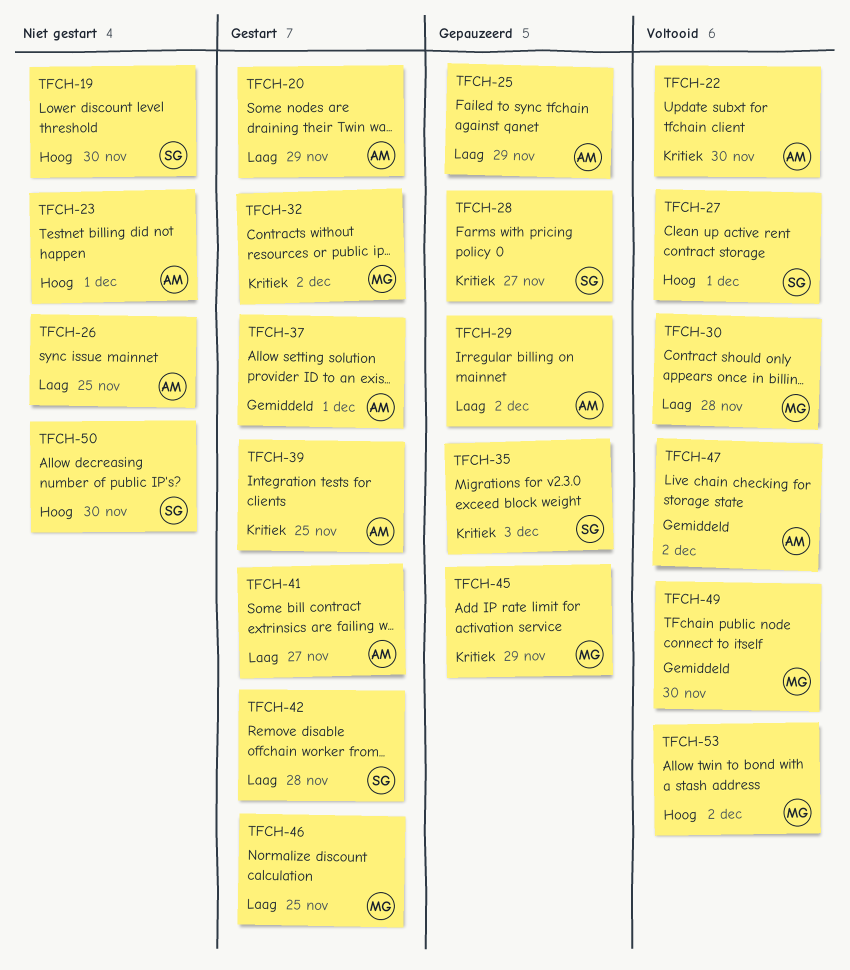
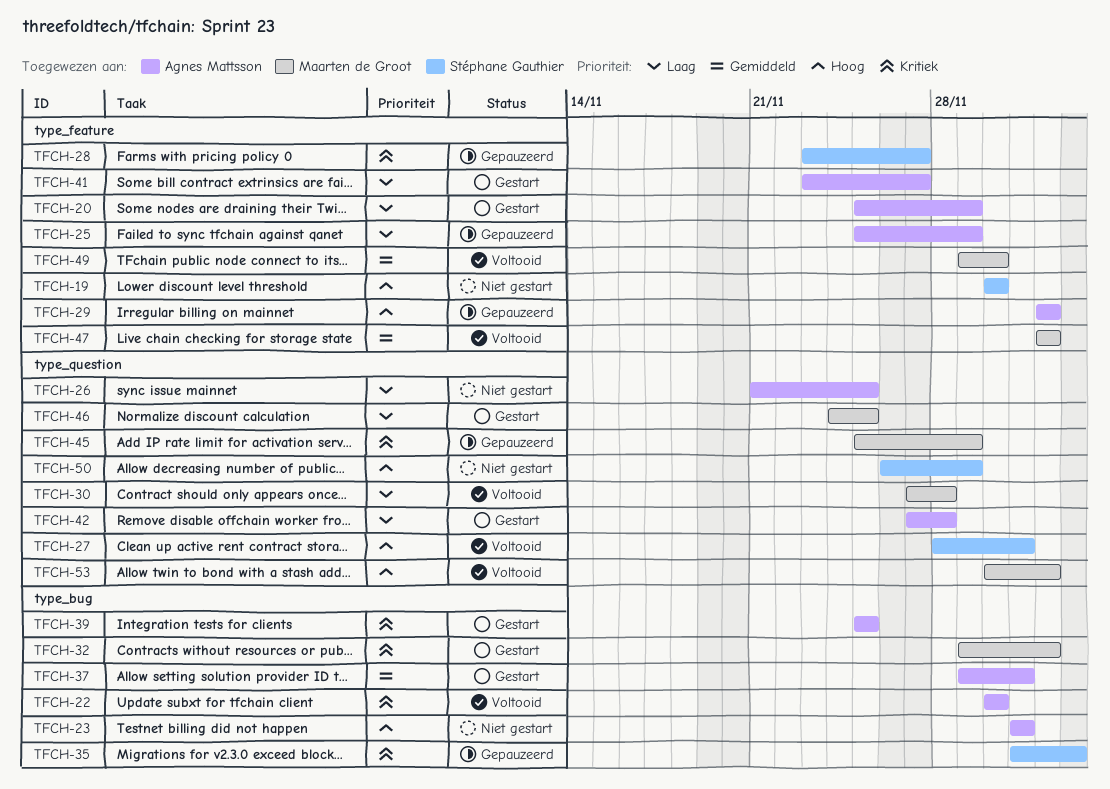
TFCH-29, priority: Laag -> Hoog
TFCH-42, owner: Stéphane Gauthier -> Agnes Mattsson
TFCH-47, owner: Agnes Mattsson -> Maarten de Groot
TFCH-50, due: Nov 30 -> Nov 29

